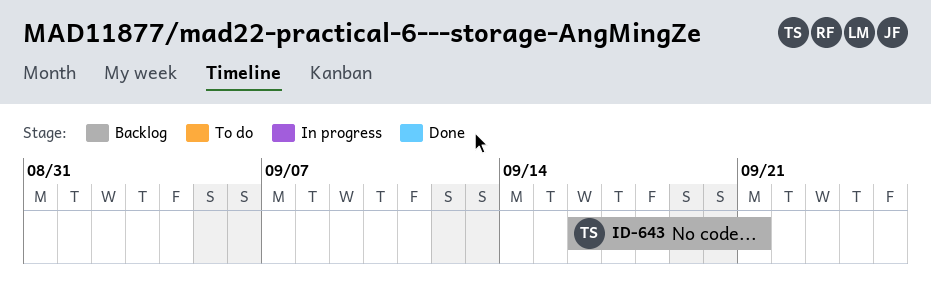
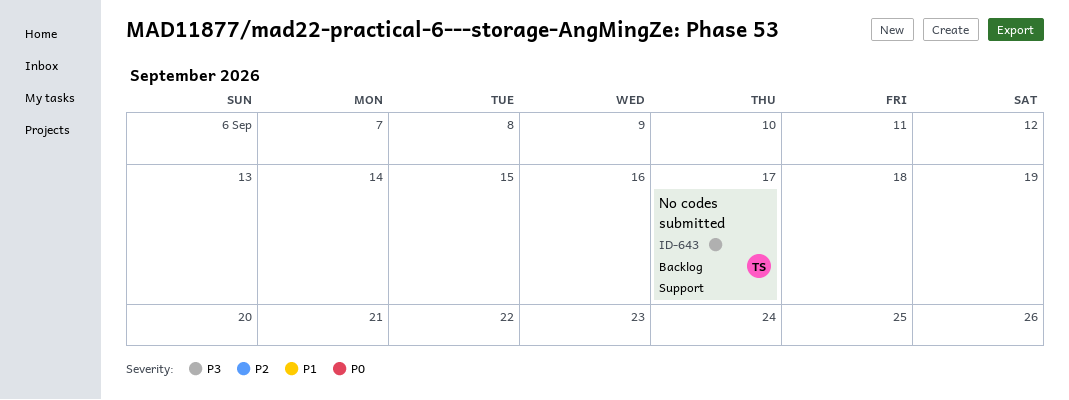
ID-643, due: Sep 21 -> Sep 17

